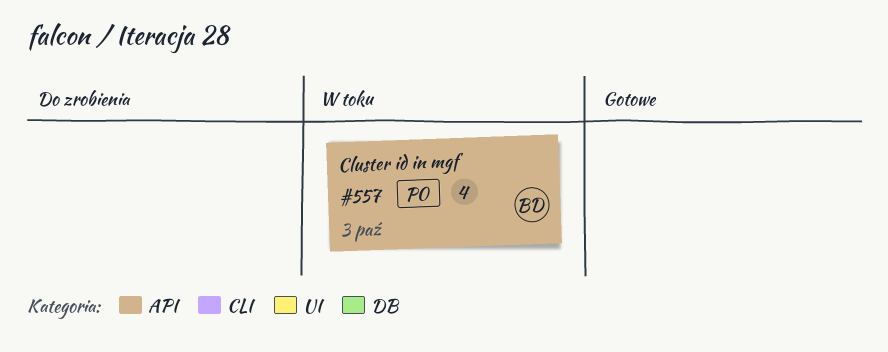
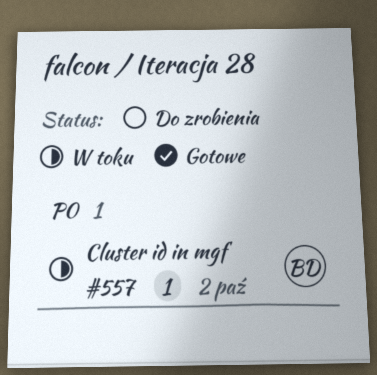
#557, estimate: 4 -> 1
#557, due: Oct 3 -> Oct 2

